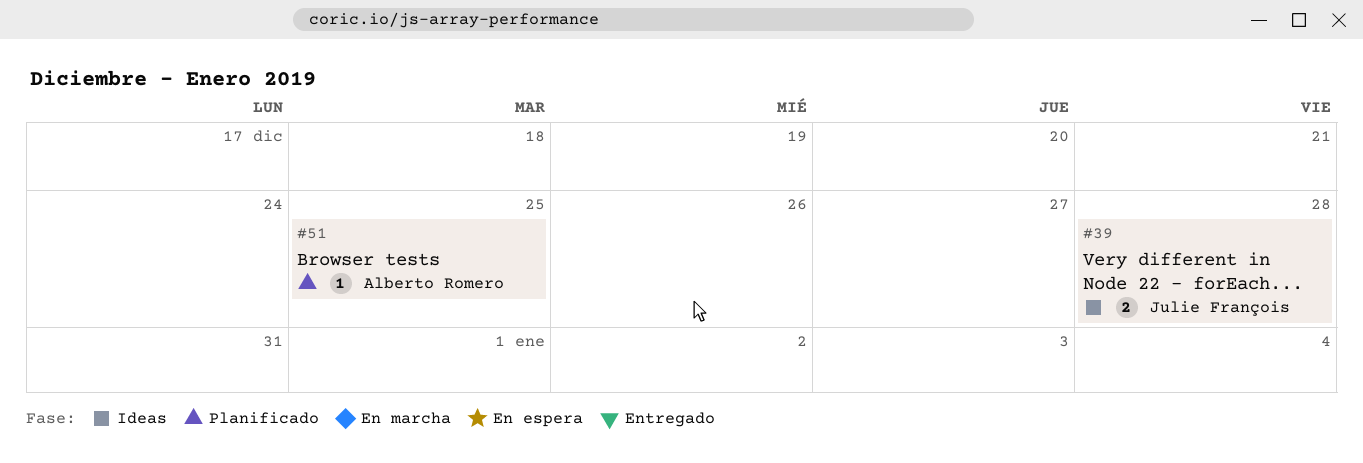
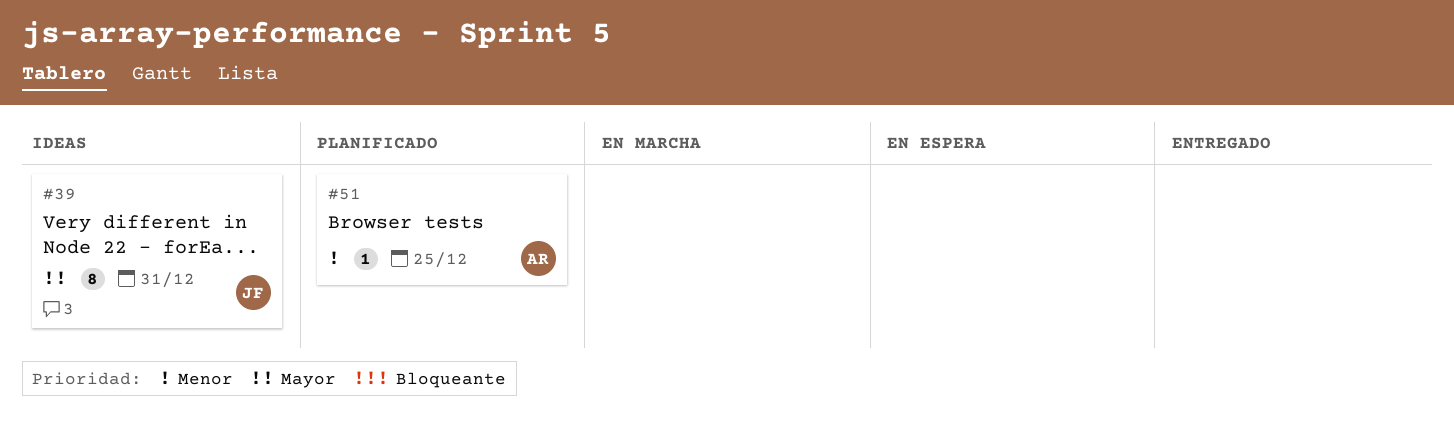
#39, estimate: 2 -> 8
#39, due: Dec 28 -> Dec 31

